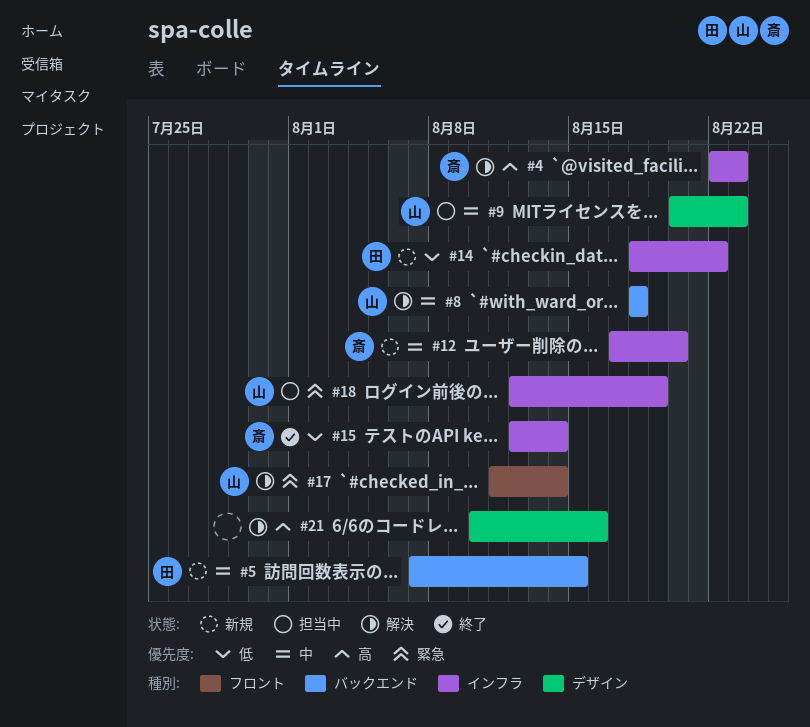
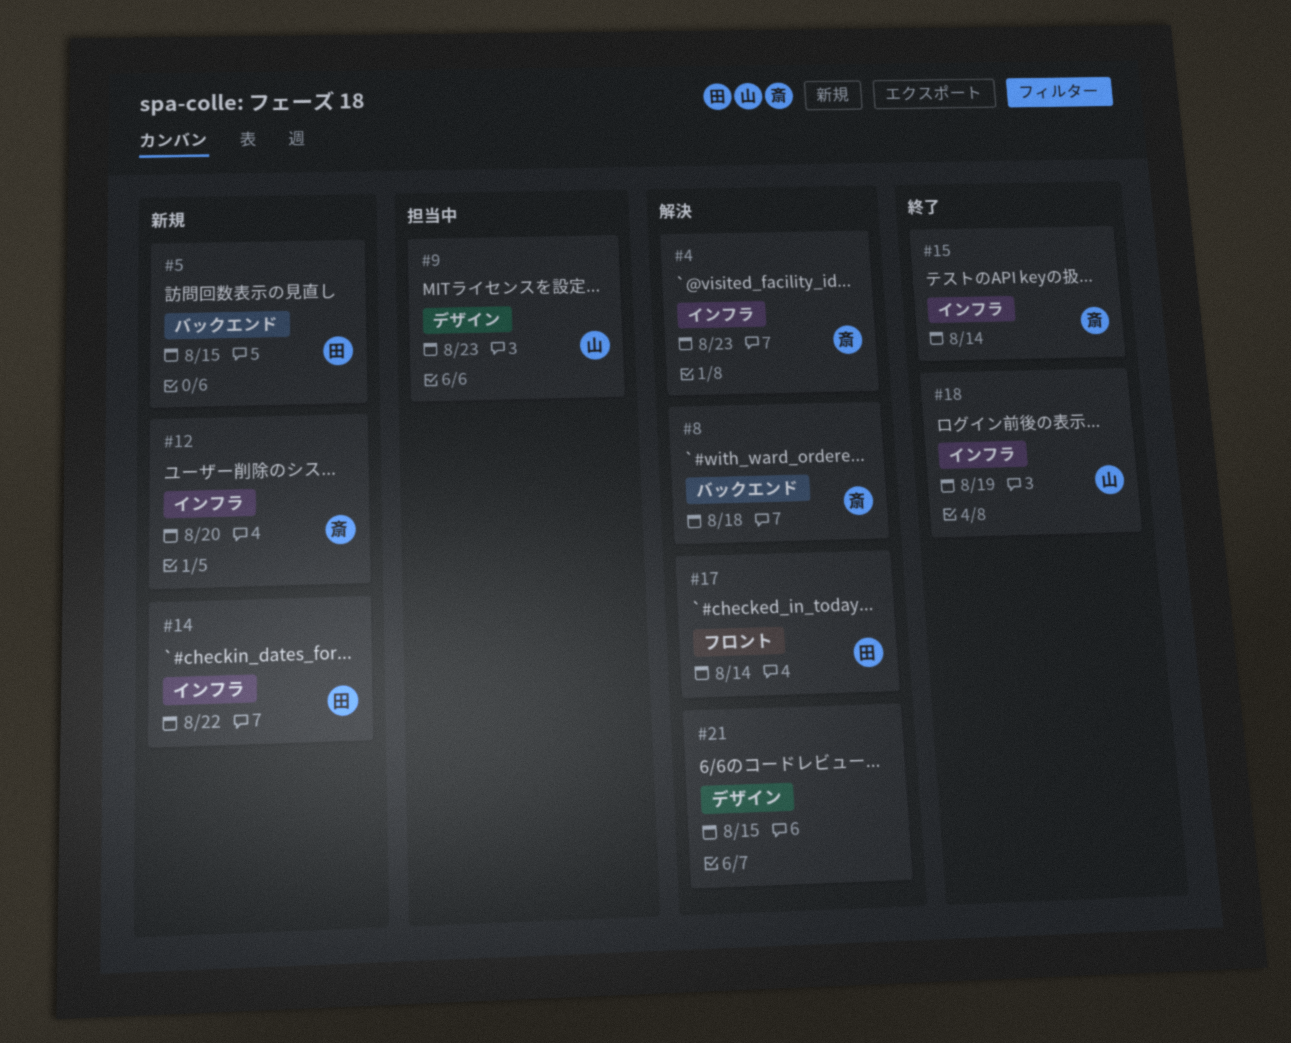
#8, owner: 山 -> 斎
#17, owner: 山 -> 田
#18, status: 担当中 -> 終了
#21, due: Aug 16 -> Aug 15

